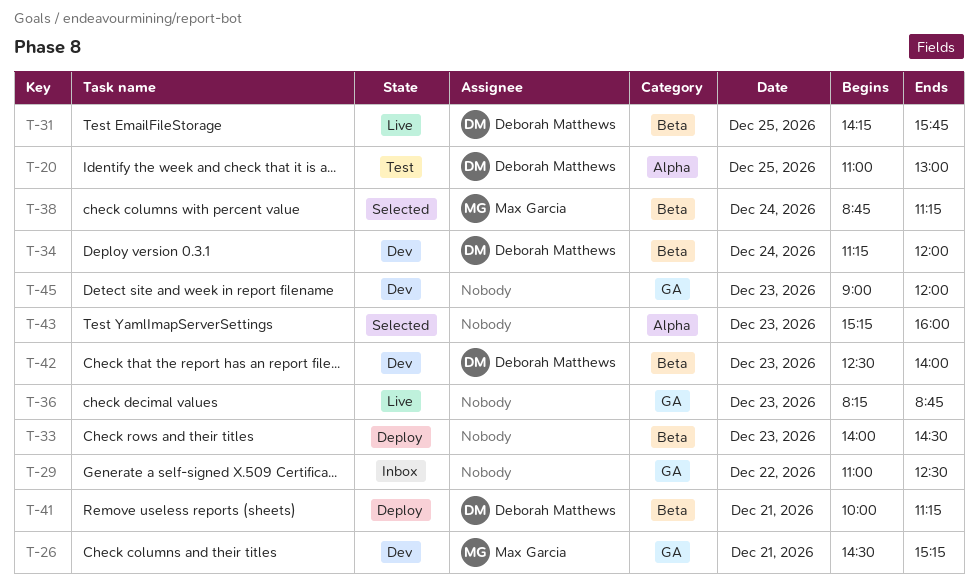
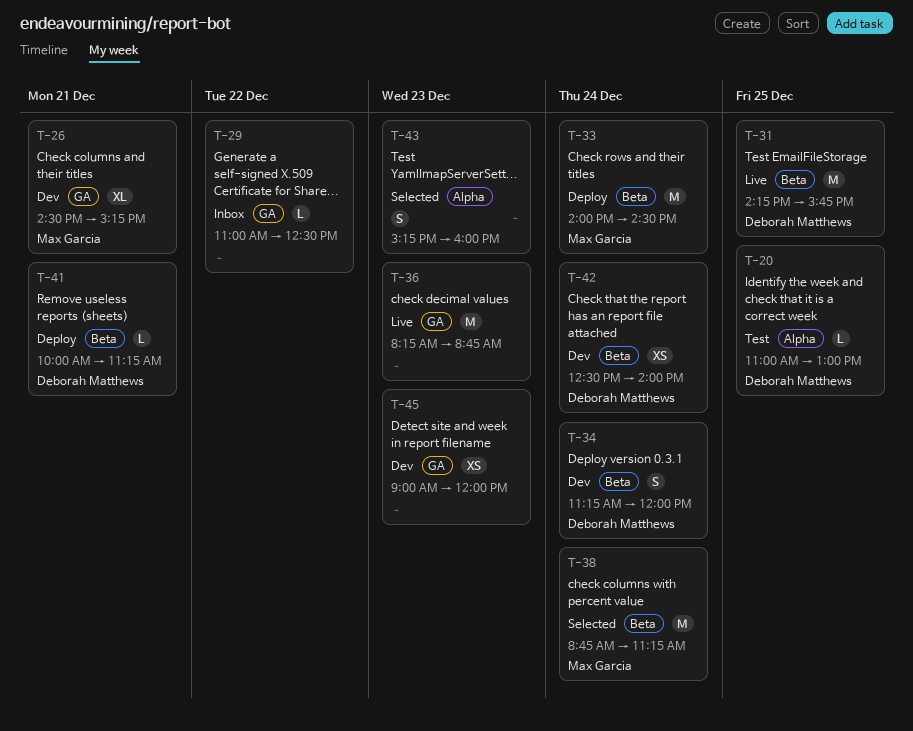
T-33, owner: none -> Max Garcia
T-33, day: Dec 23 -> Dec 24
T-42, day: Dec 23 -> Dec 24

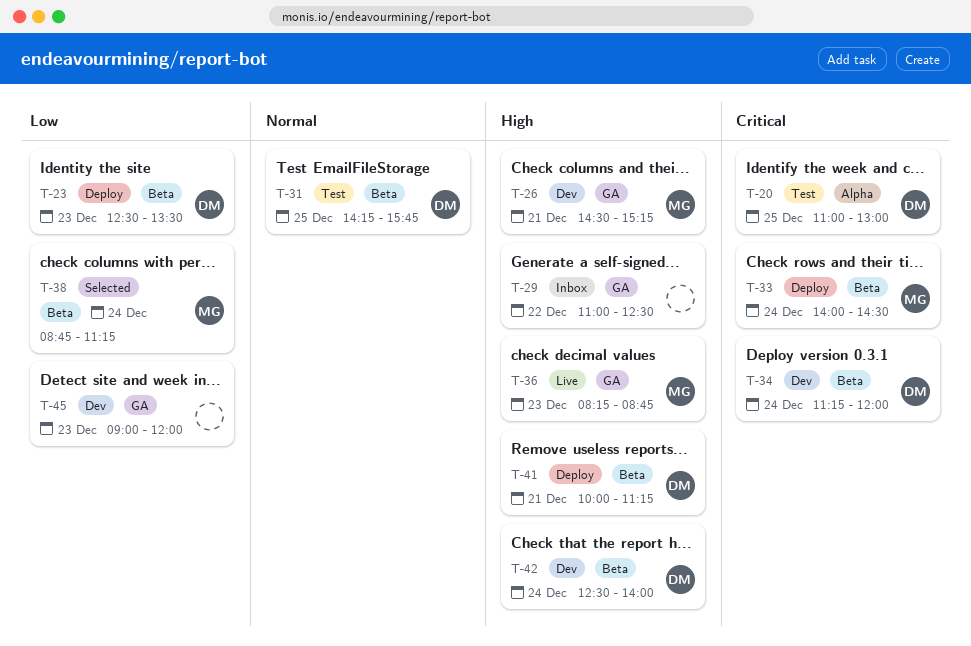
T-23: none -> present
T-31, status: Live -> Test
T-36, owner: none -> Max Garcia
T-43: present -> none

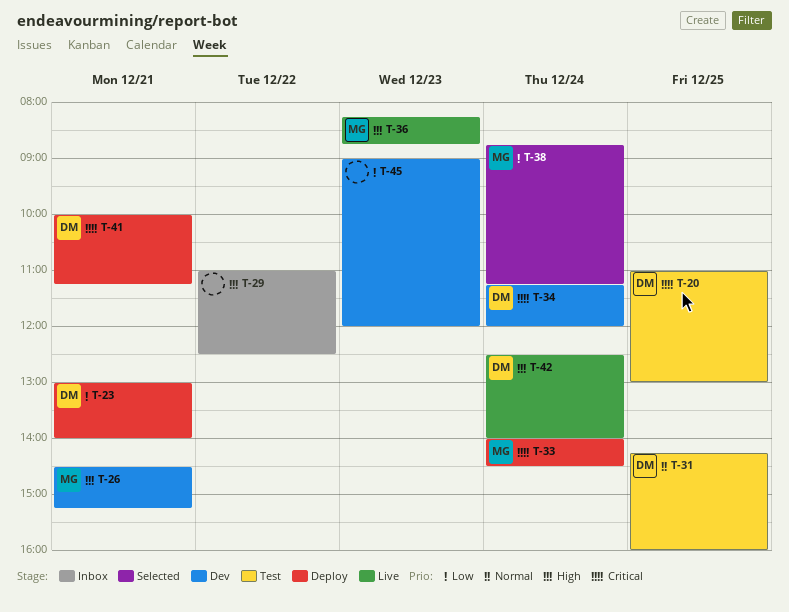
T-23, day: Dec 23 -> Dec 21
T-23, begins: 12:30 -> 13:00
T-23, ends: 13:30 -> 14:00
T-31, ends: 15:45 -> 16:00
T-41, priority: High -> Critical
T-42, status: Dev -> Live

